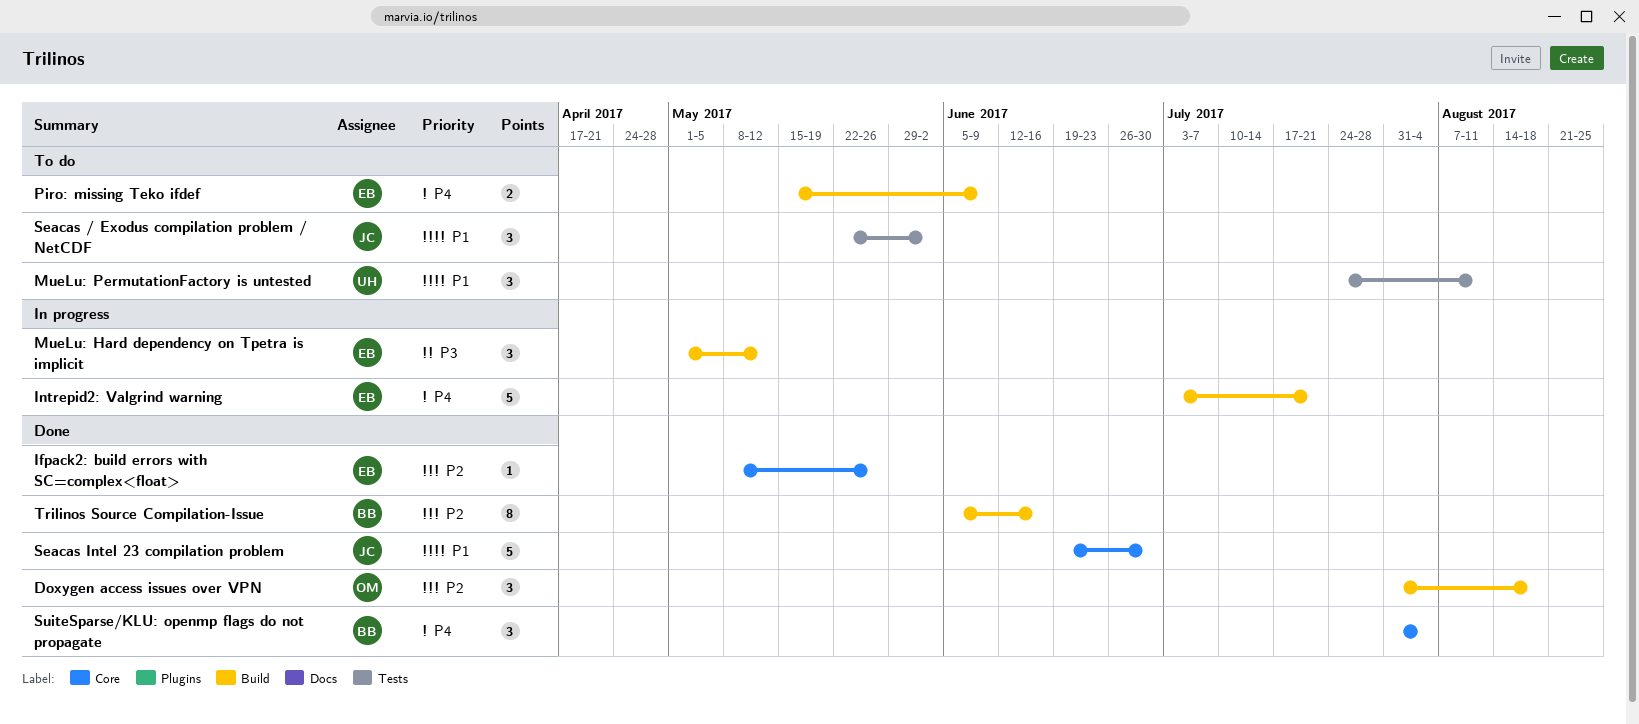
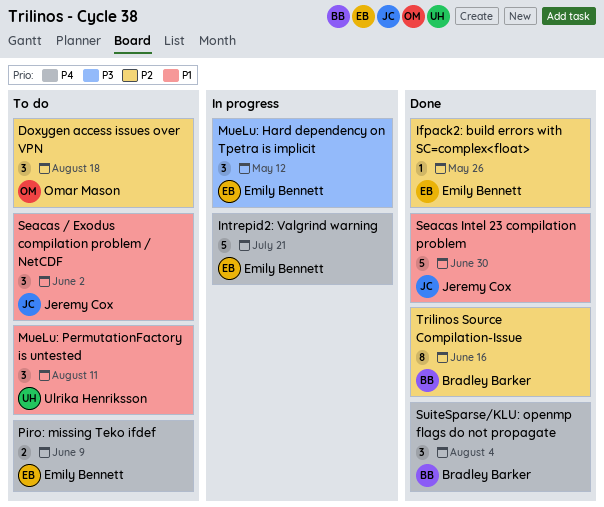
Doxygen access issues over VPN, status: Done -> To do

